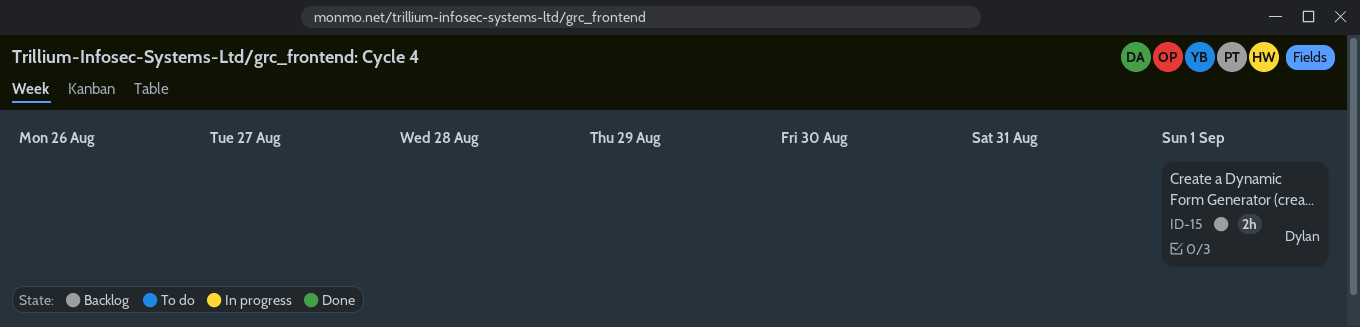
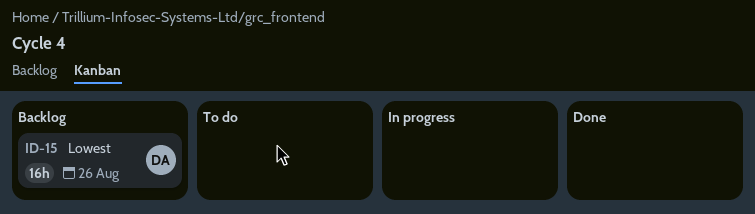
ID-15, estimate: 2h -> 16h
ID-15, due: Sep 1 -> Aug 26

